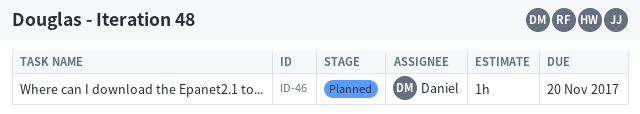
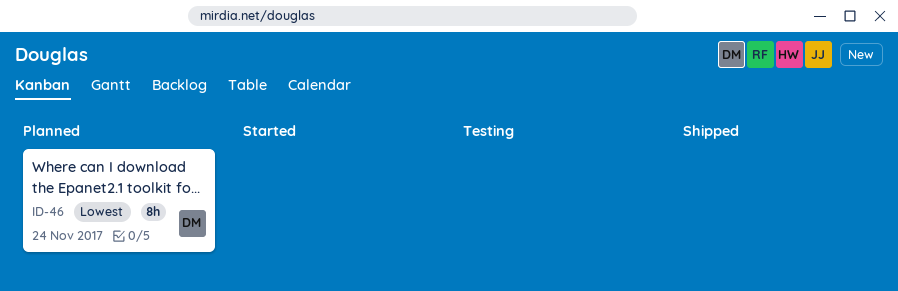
ID-46, estimate: 1h -> 8h
ID-46, due: Nov 20 -> Nov 24

